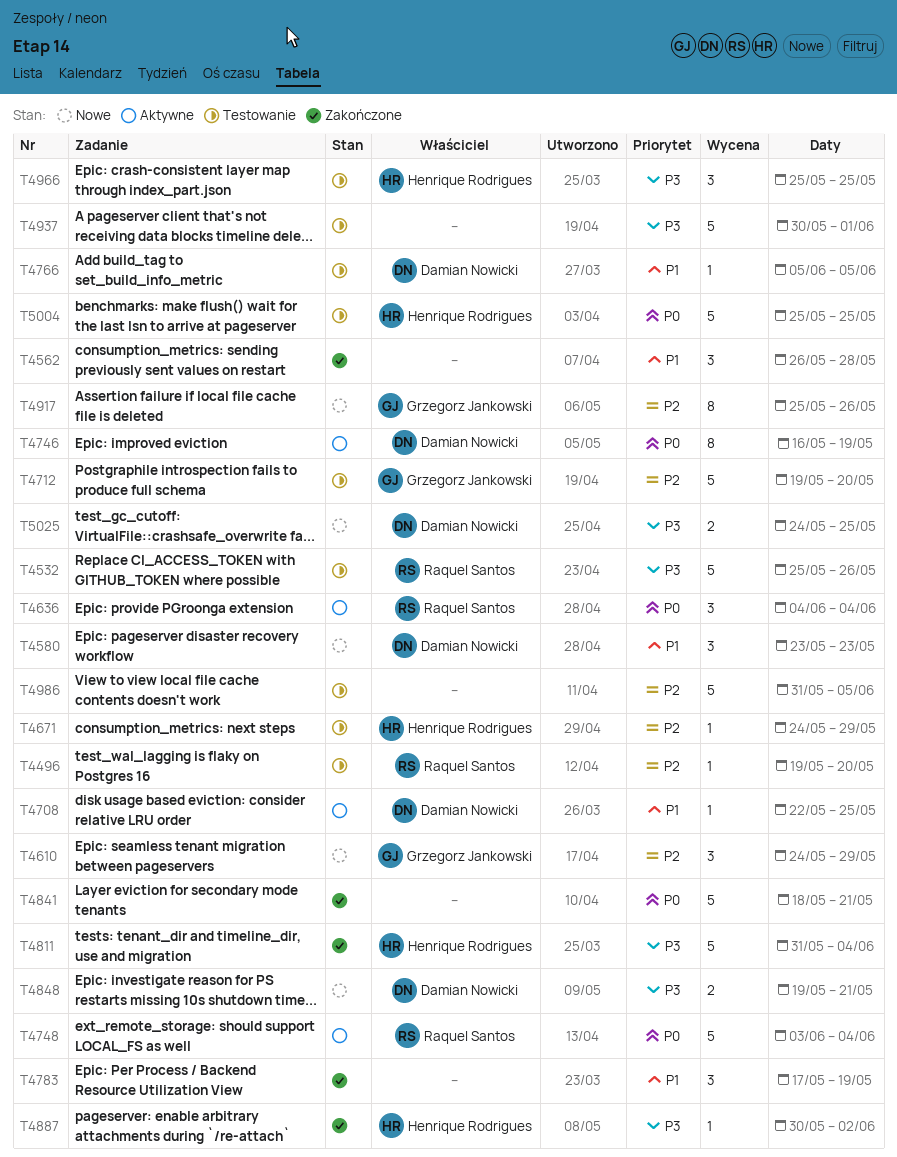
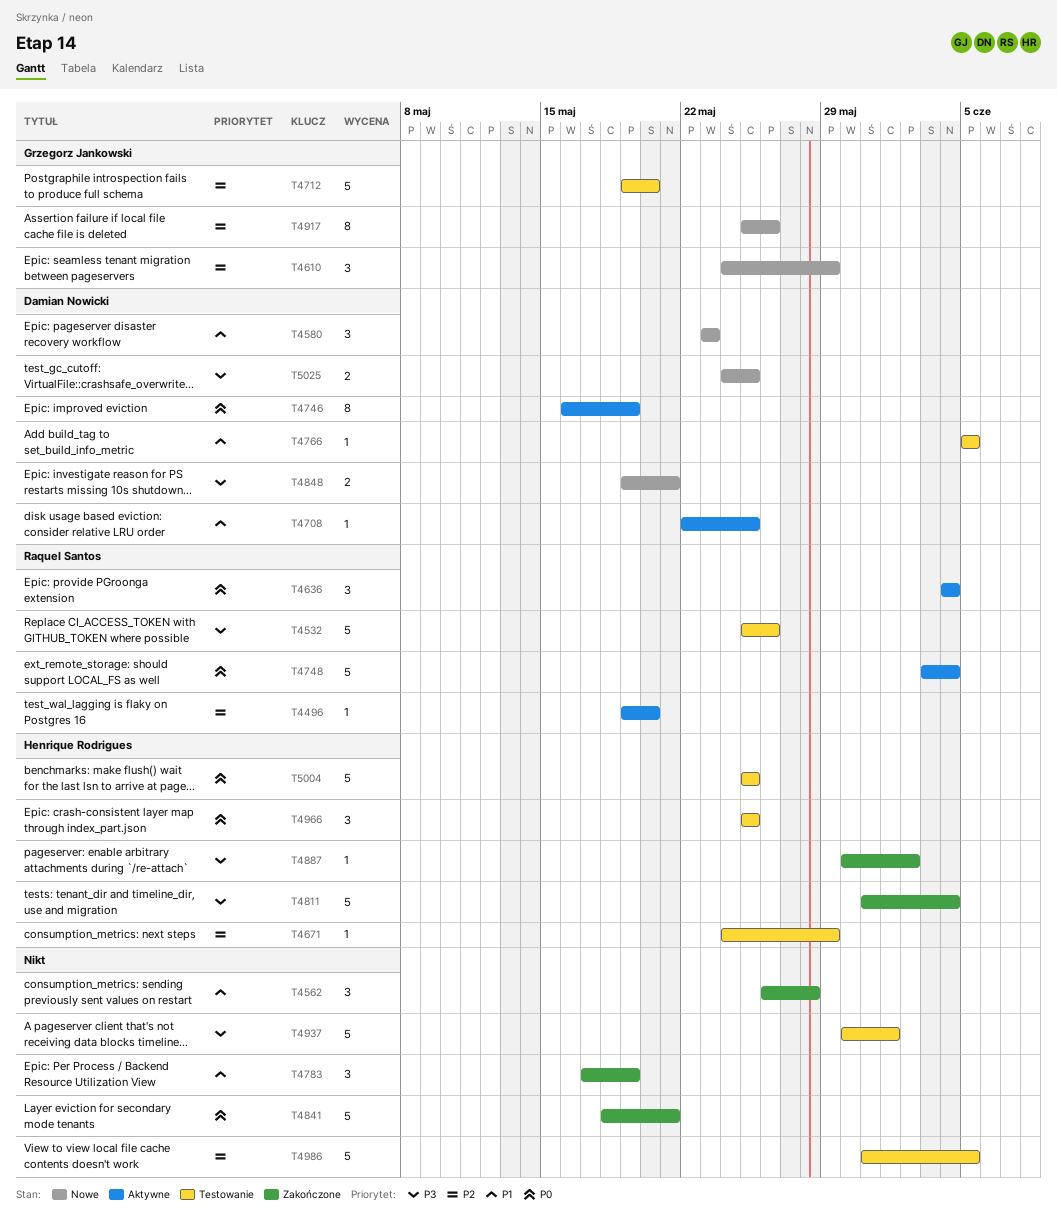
T4496, status: Testowanie -> Aktywne
T4966, priority: P3 -> P0

